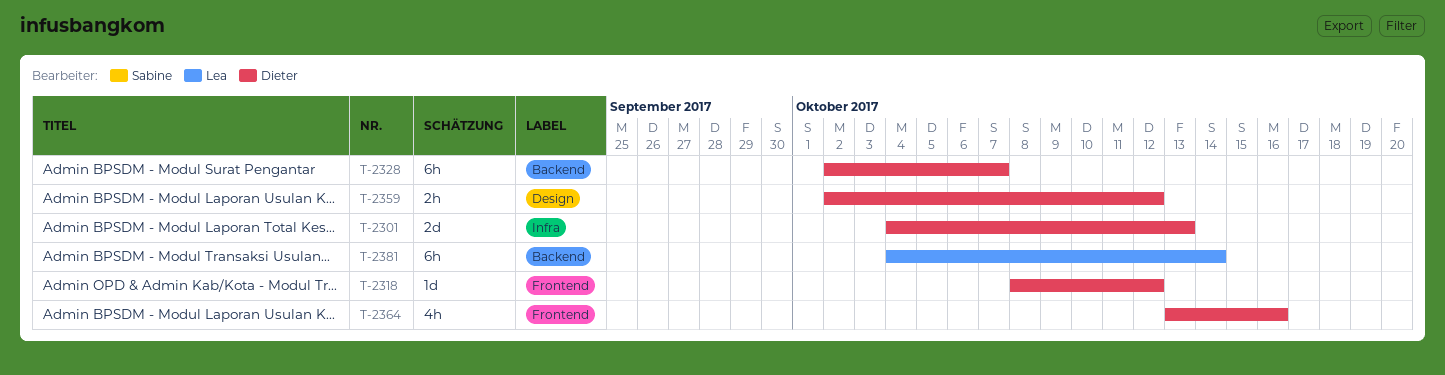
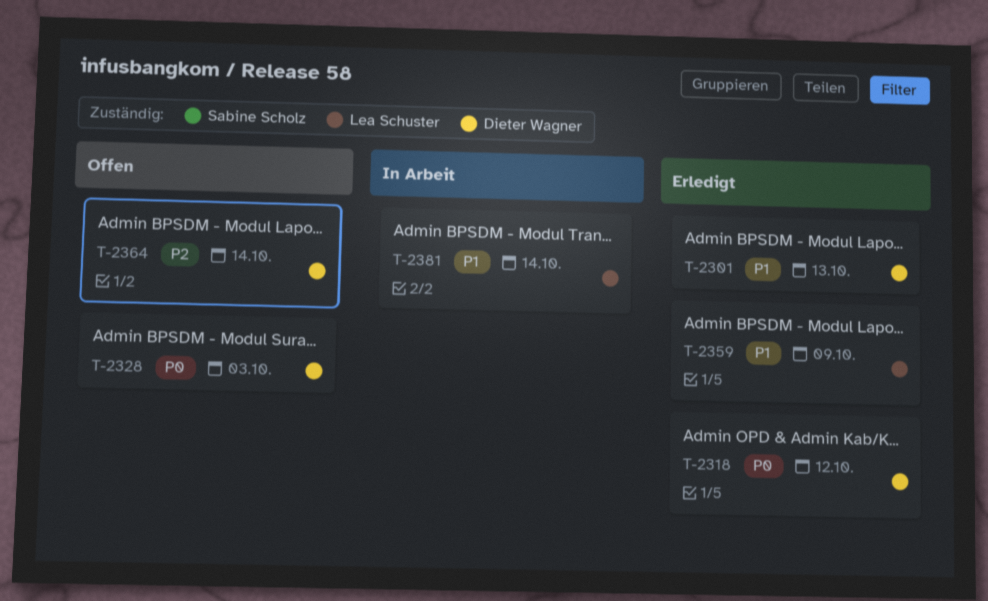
T-2328, due: Oct 7 -> Oct 3
T-2359, owner: Dieter Wagner -> Lea Schuster
T-2359, due: Oct 12 -> Oct 9
T-2364, due: Oct 16 -> Oct 14

